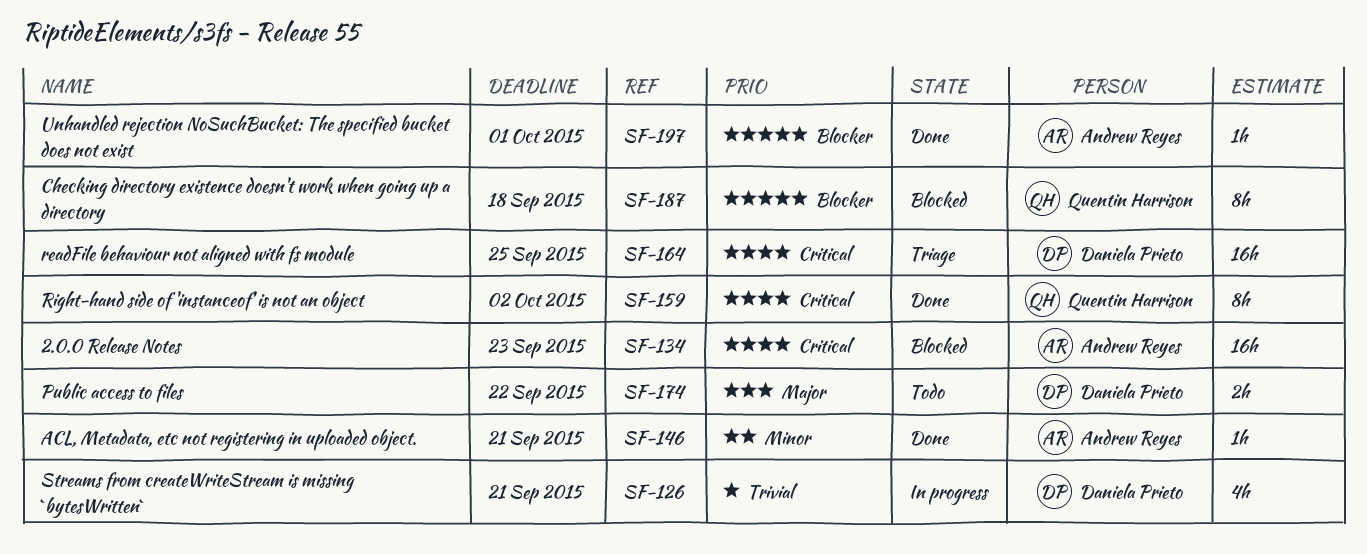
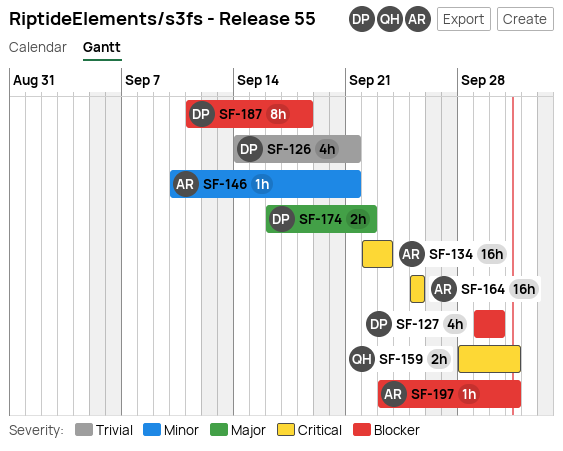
SF-127: none -> present
SF-159, estimate: 8h -> 2h
SF-159, due: Oct 2 -> Oct 1
SF-164, owner: Daniela Prieto -> Andrew Reyes
SF-187, owner: Quentin Harrison -> Daniela Prieto

